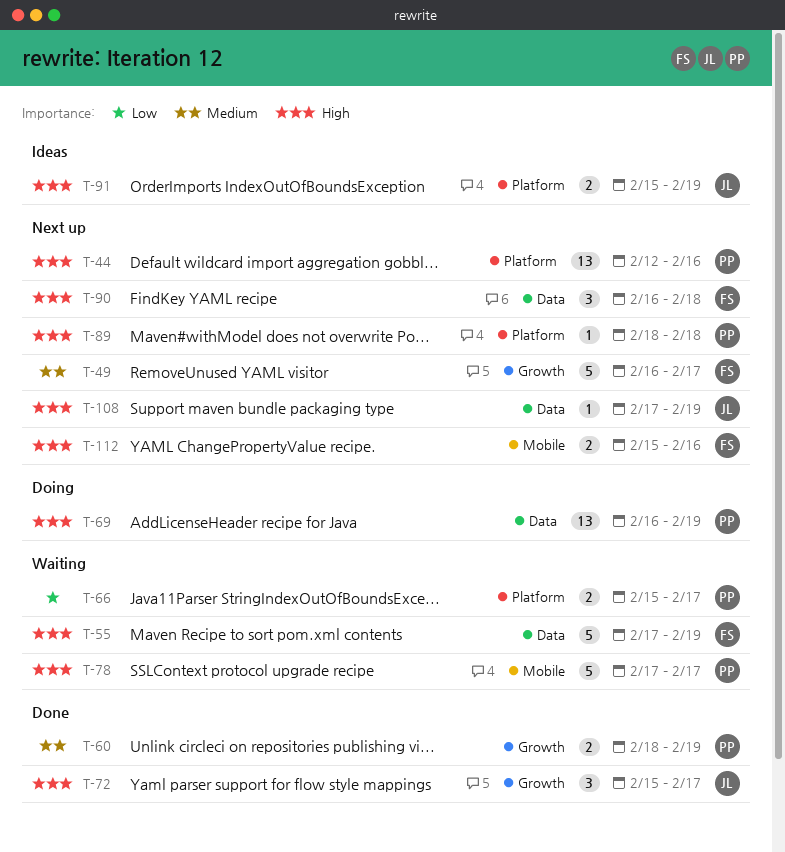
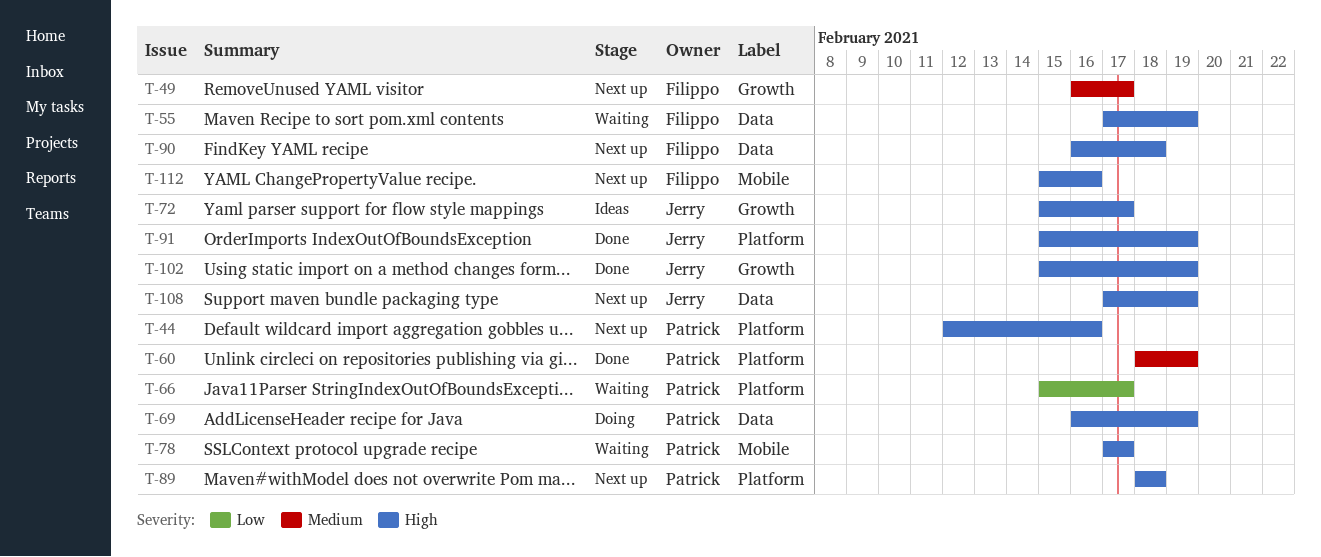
T-60, label: Growth -> Platform
T-72, status: Done -> Ideas
T-91, status: Ideas -> Done
T-102: none -> present

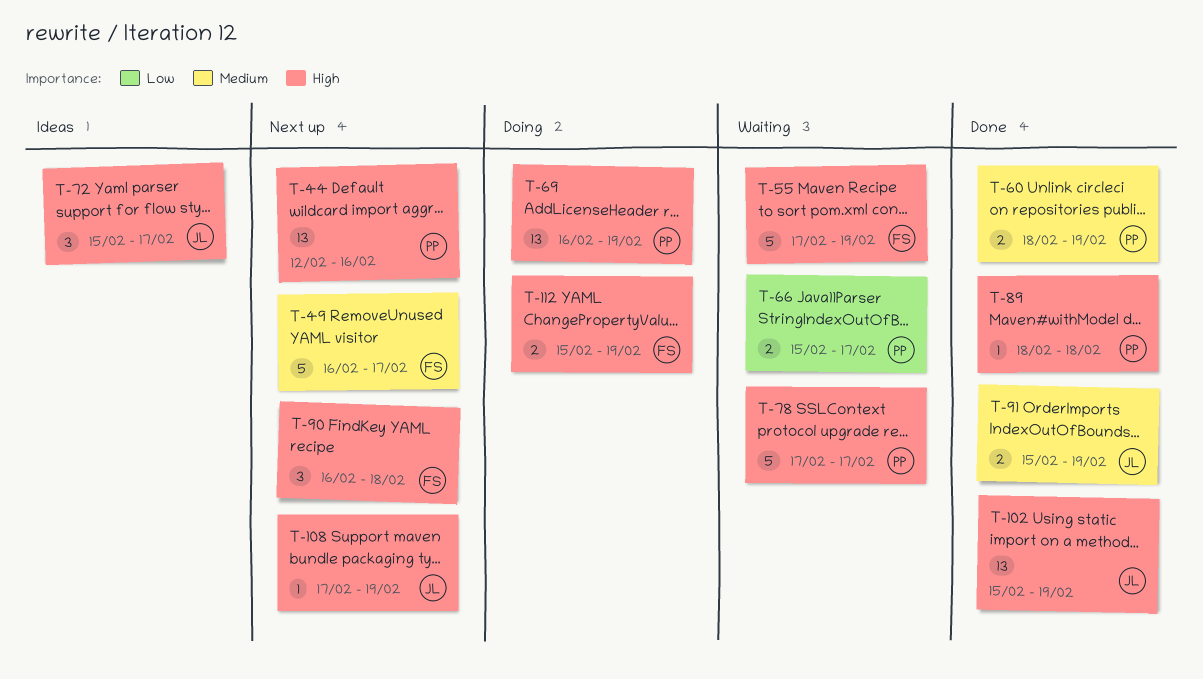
T-89, status: Next up -> Done
T-91, priority: High -> Medium
T-112, status: Next up -> Doing
T-112, due: Feb 16 -> Feb 19

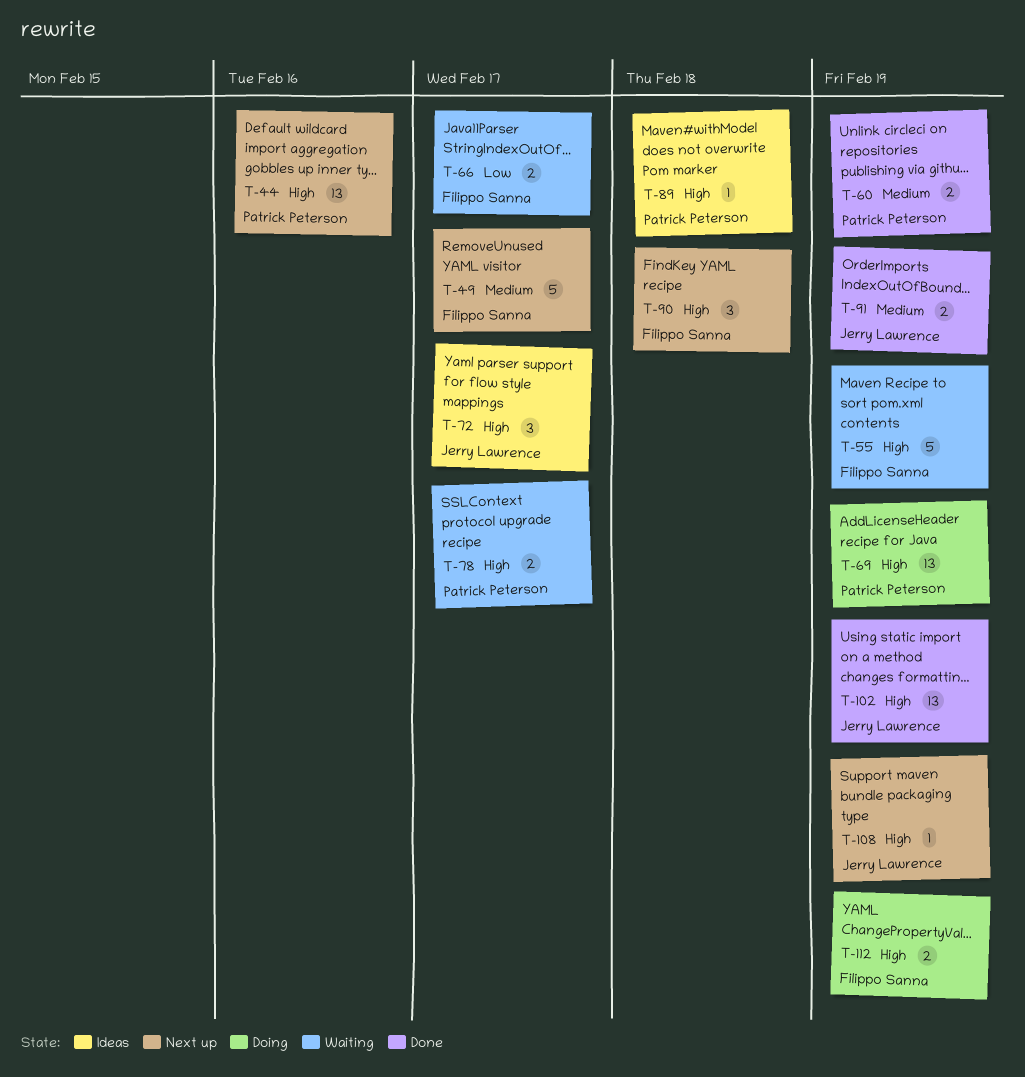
T-66, owner: Patrick Peterson -> Filippo Sanna
T-78, estimate: 5 -> 2
T-89, status: Done -> Ideas

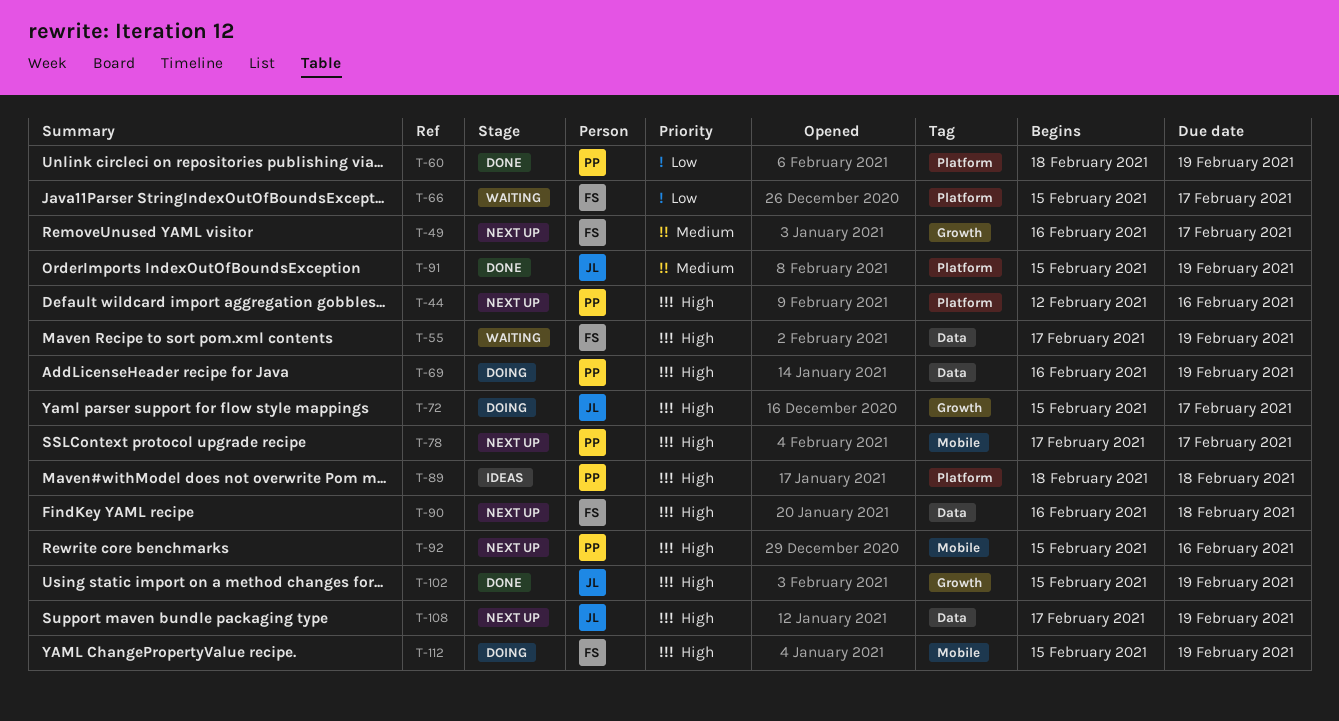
T-60, priority: Medium -> Low
T-72, status: Ideas -> Doing
T-78, status: Waiting -> Next up
T-92: none -> present

